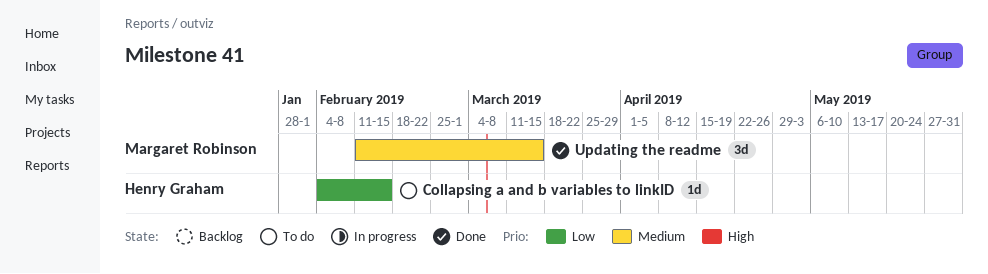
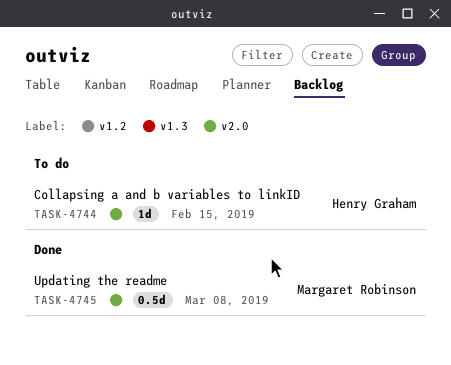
Updating the readme, estimate: 3d -> 0.5d
Updating the readme, due: Mar 15 -> Mar 8

